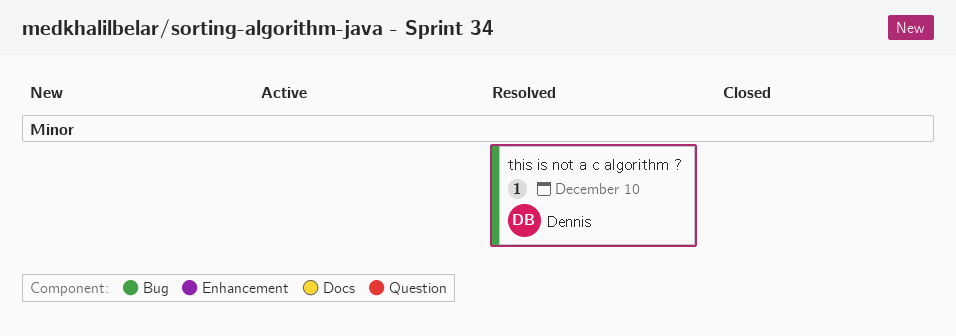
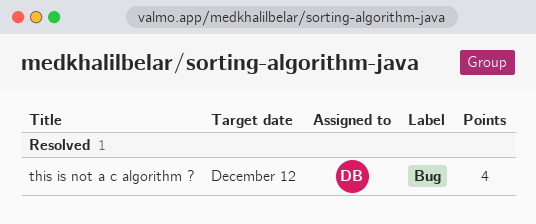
this is not a c algorithm ?, estimate: 1 -> 4
this is not a c algorithm ?, due: Dec 10 -> Dec 12

